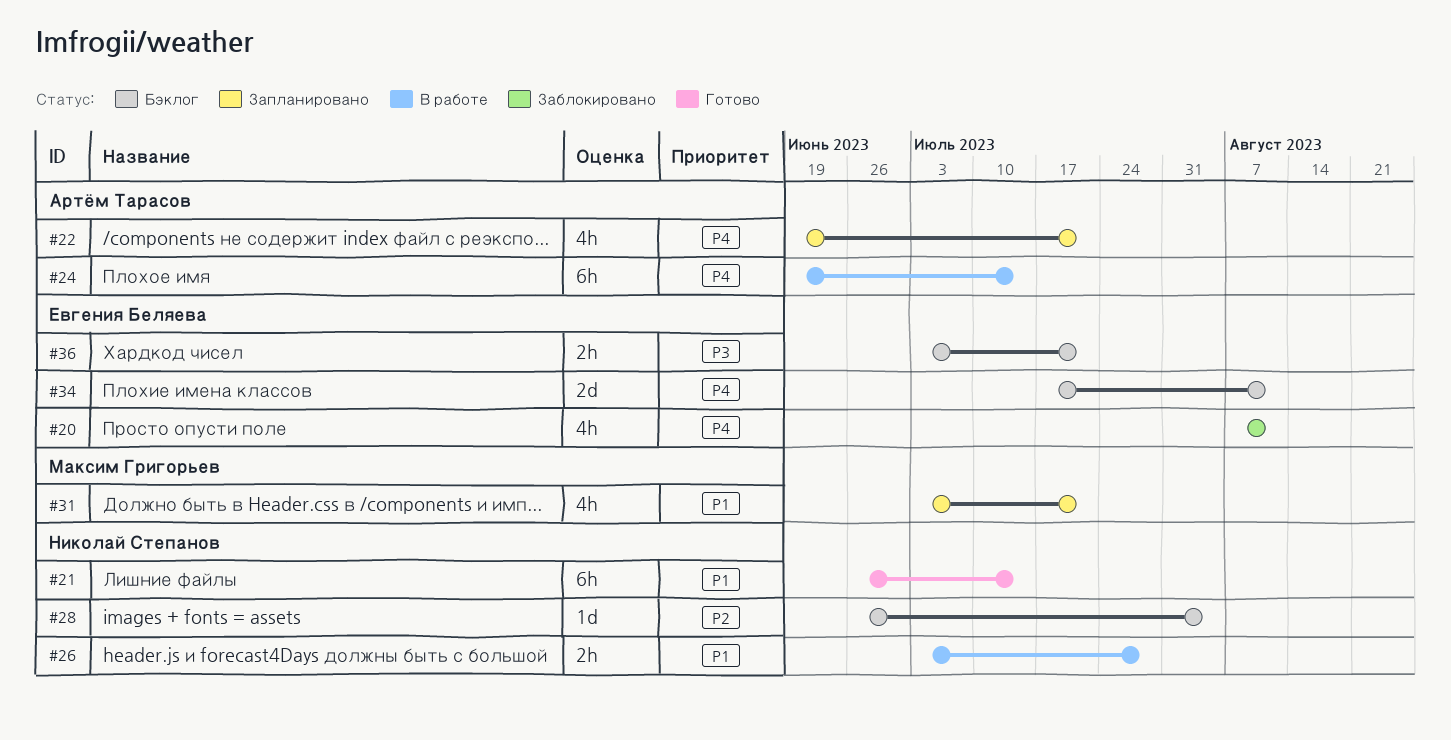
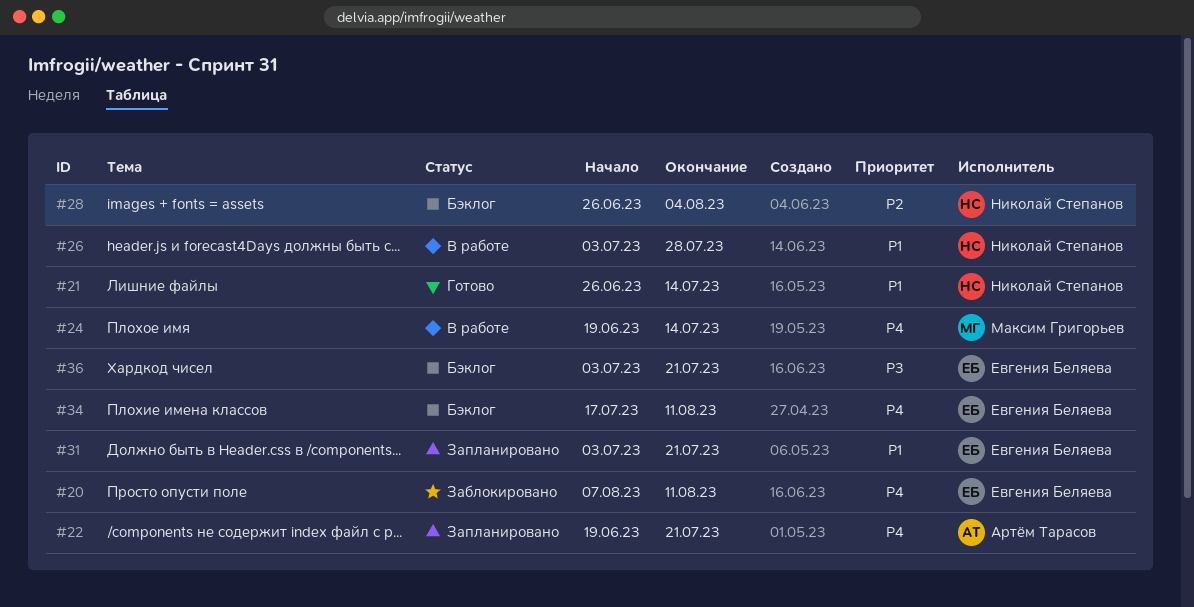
#24, owner: Артём Тарасов -> Максим Григорьев
#31, owner: Максим Григорьев -> Евгения Беляева

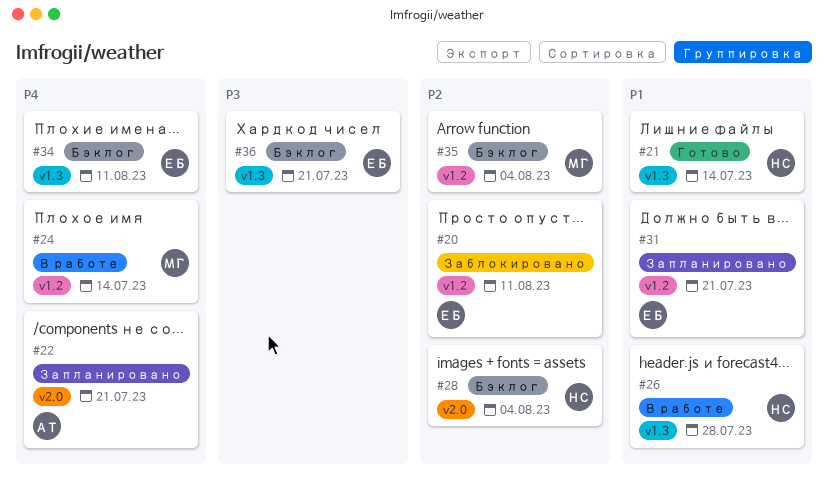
#20, priority: P4 -> P2
#35: none -> present

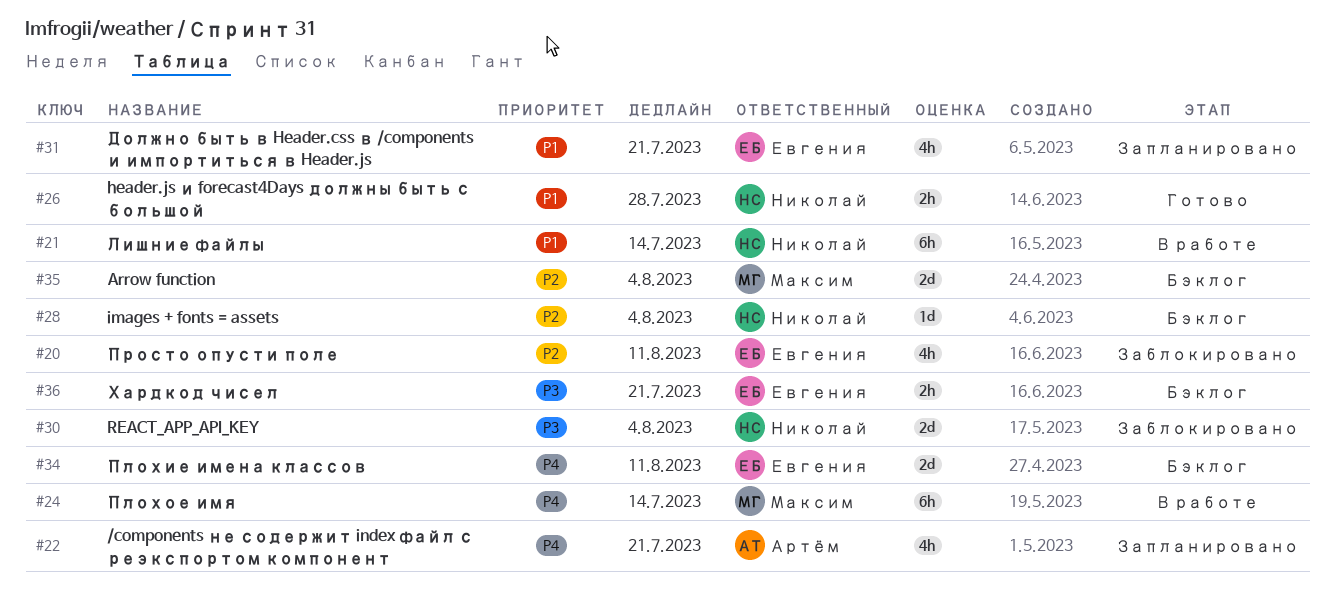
#21, status: Готово -> В работе
#26, status: В работе -> Готово
#30: none -> present

